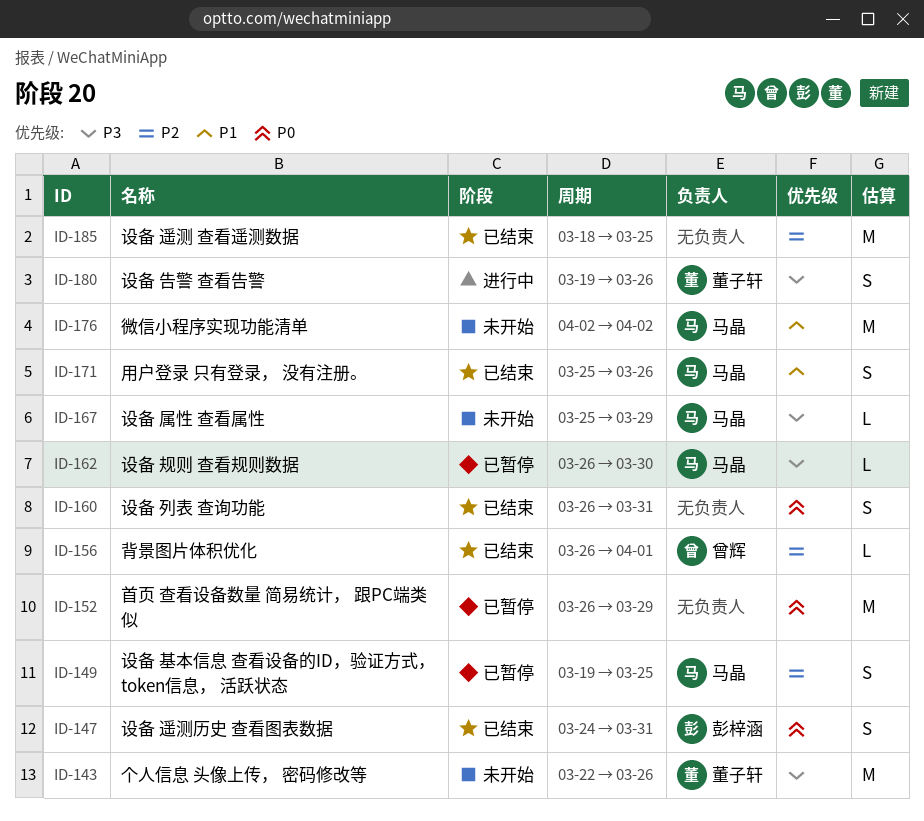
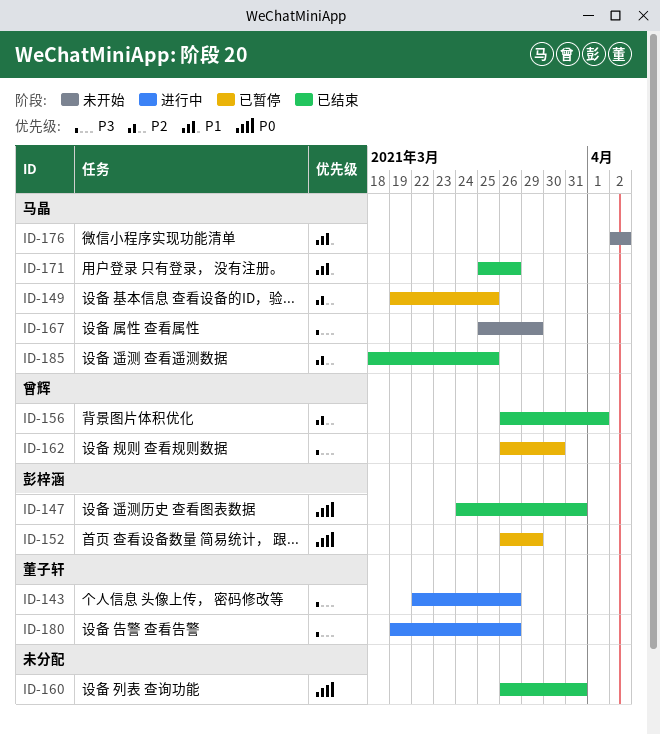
ID-143, status: 未开始 -> 进行中
ID-152, owner: none -> 彭梓涵
ID-162, owner: 马晶 -> 曾辉
ID-185, owner: none -> 马晶

